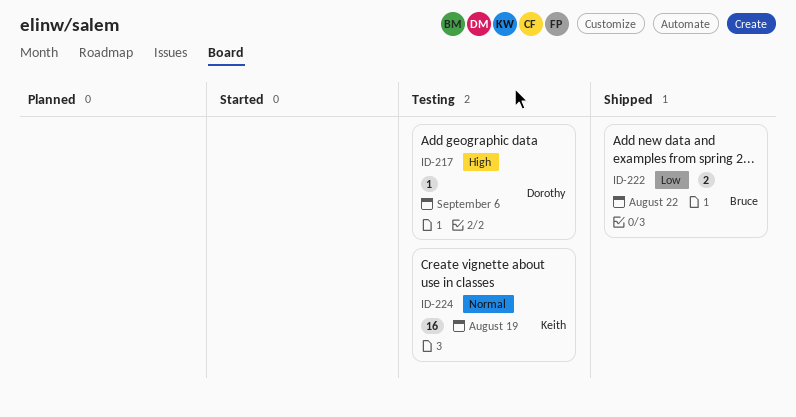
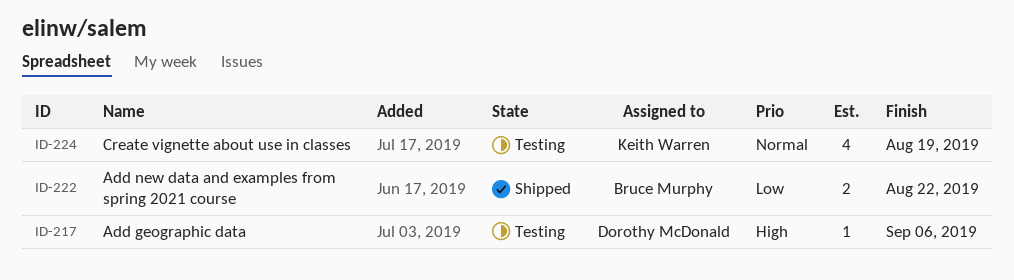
ID-224, estimate: 16 -> 4

